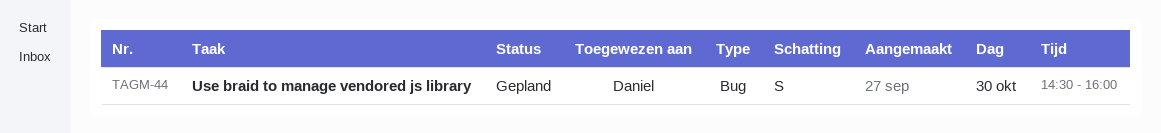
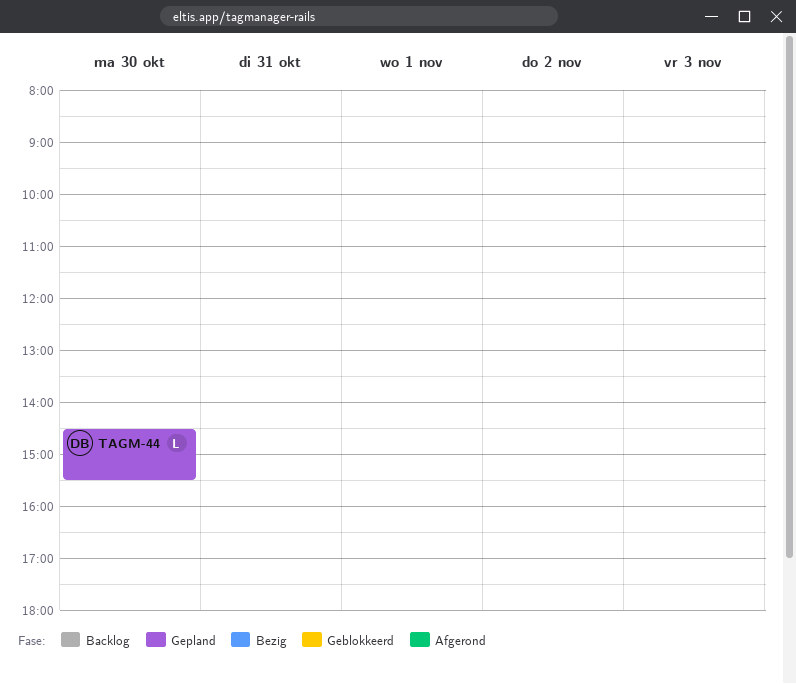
TAGM-44, estimate: S -> L
TAGM-44, ends: 16:00 -> 15:30

